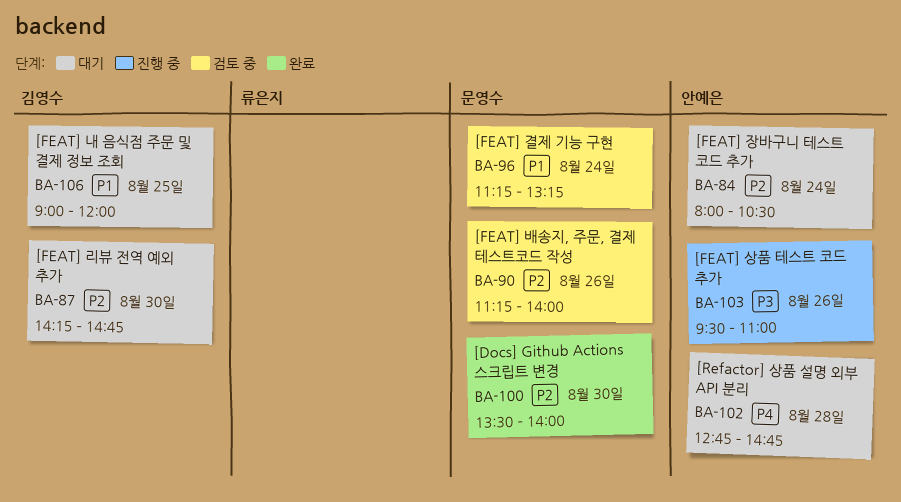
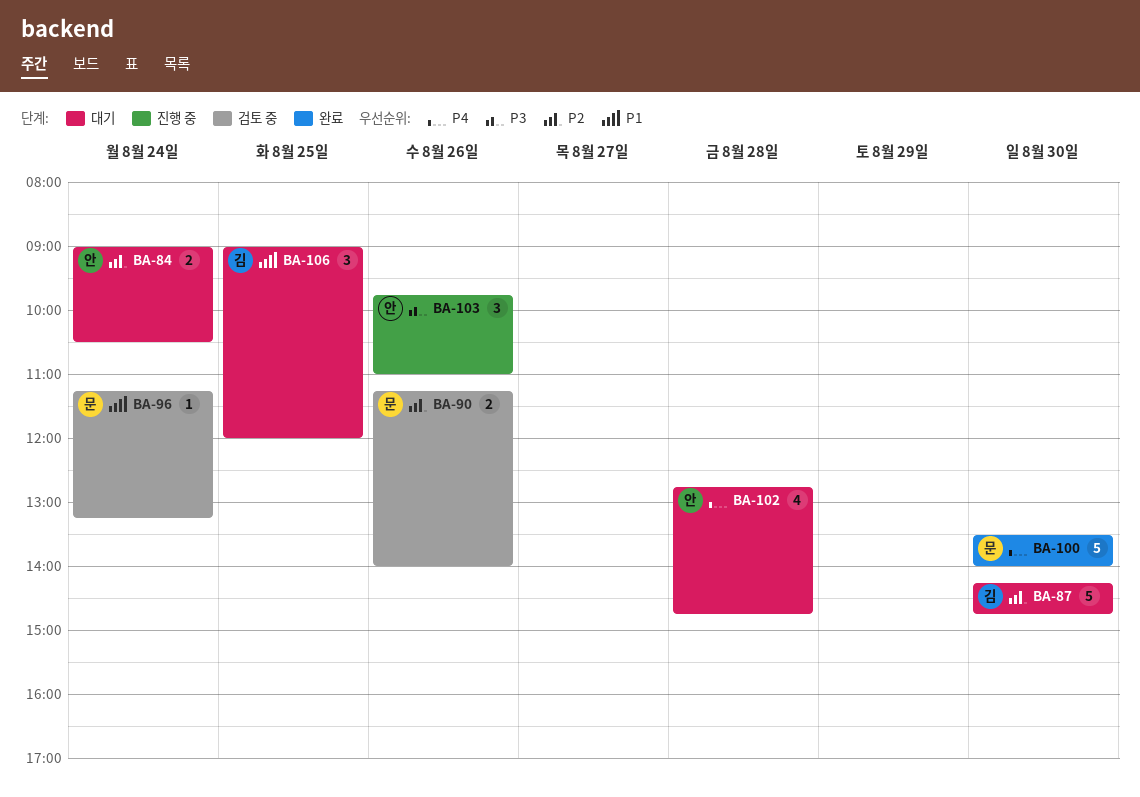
BA-84, begins: 08:00 -> 09:00
BA-100, priority: P2 -> P4
BA-103, begins: 09:30 -> 09:45

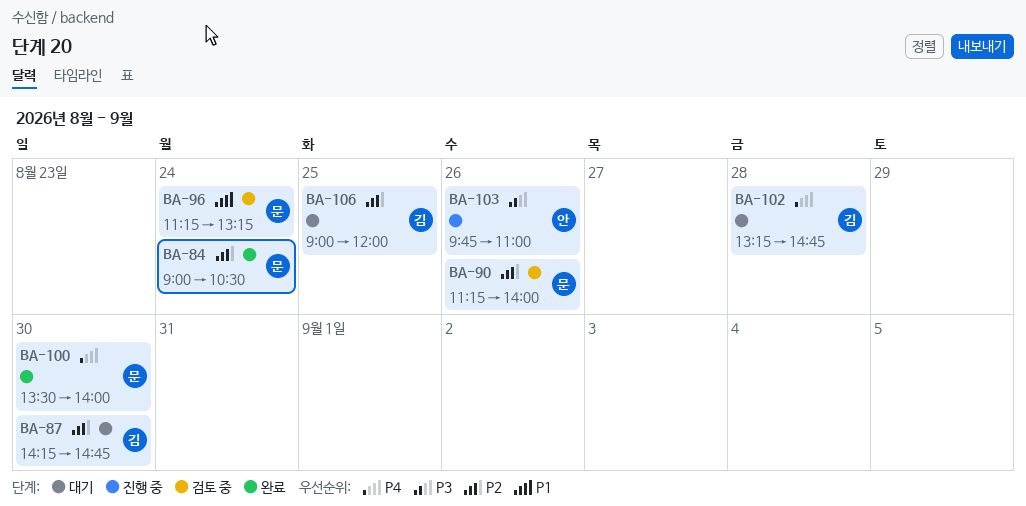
BA-84, status: 대기 -> 완료
BA-84, owner: 안 -> 문
BA-102, owner: 안 -> 김
BA-102, begins: 12:45 -> 13:15
BA-106, priority: P1 -> P2

